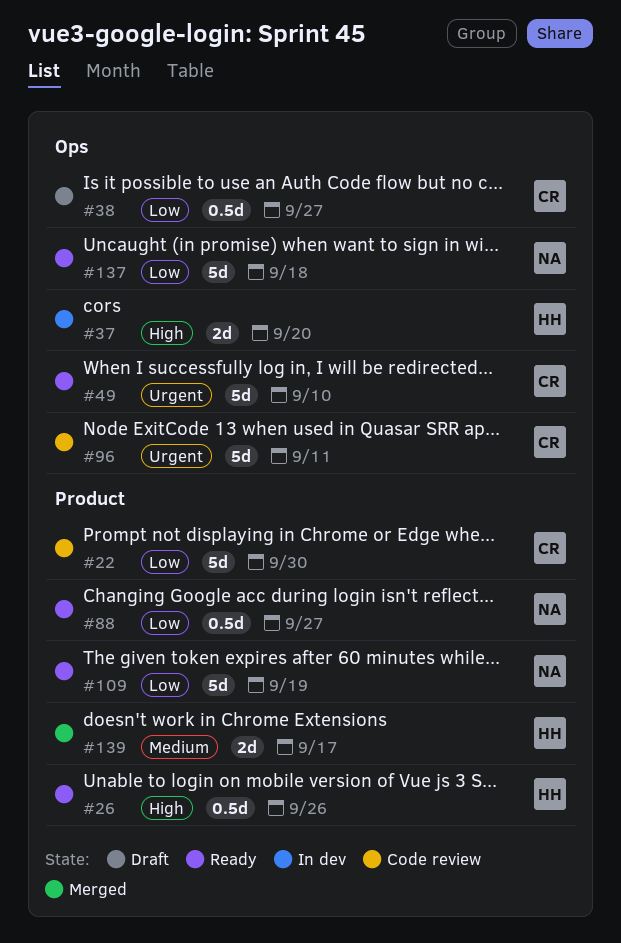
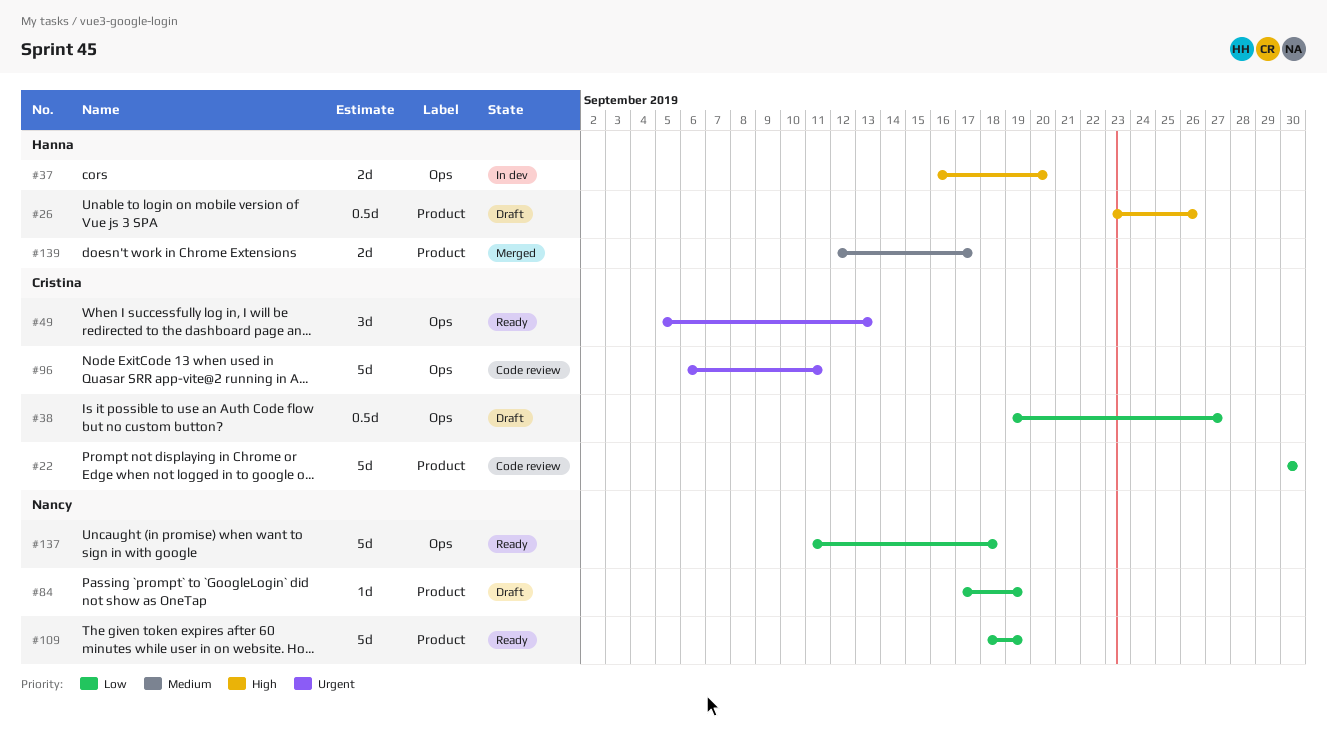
#26, status: Ready -> Draft
#49, estimate: 5d -> 3d
#49, due: Sep 10 -> Sep 13
#84: none -> present
#88: present -> none

